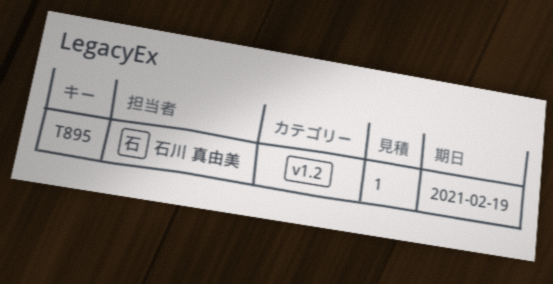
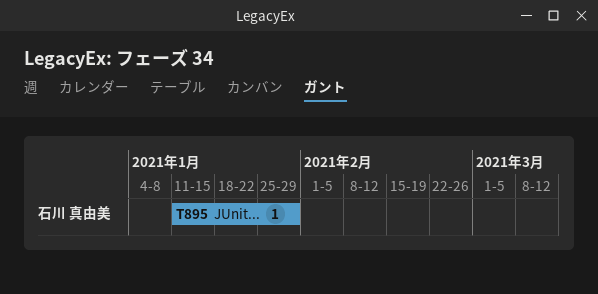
T895, due: Feb 19 -> Jan 29

